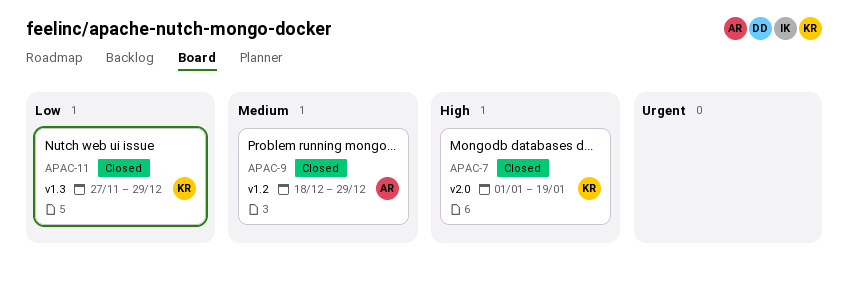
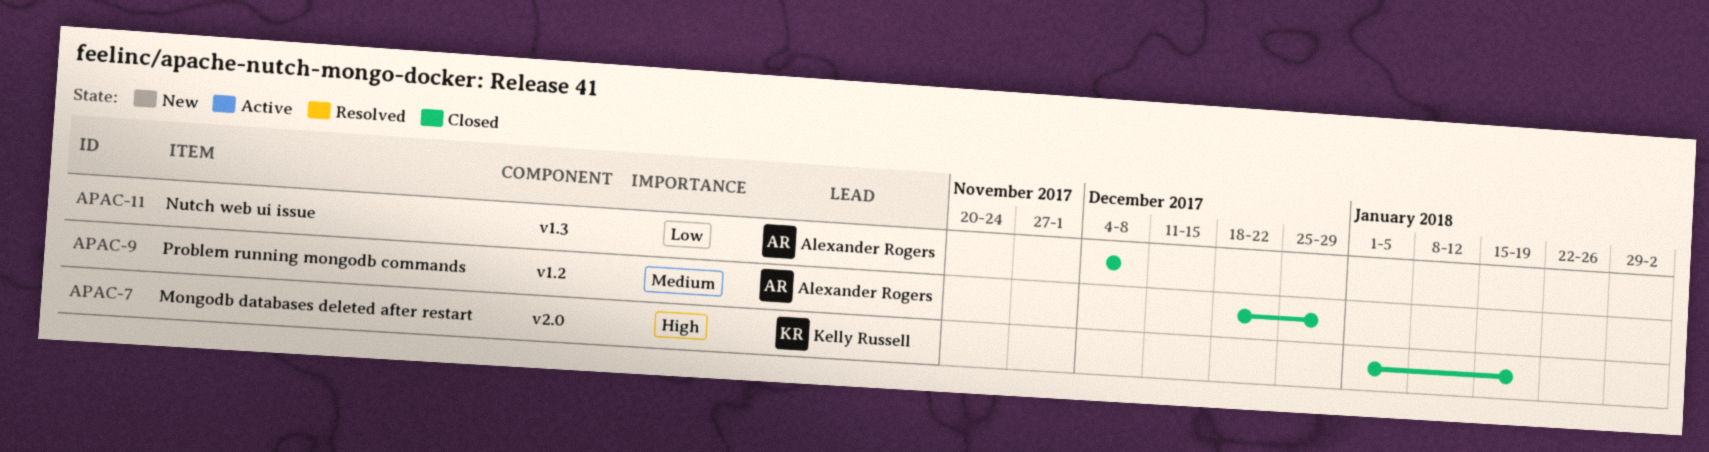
APAC-11, owner: Kelly Russell -> Alexander Rogers
APAC-11, start: Nov 27 -> Dec 4
APAC-11, due: Dec 29 -> Dec 8

